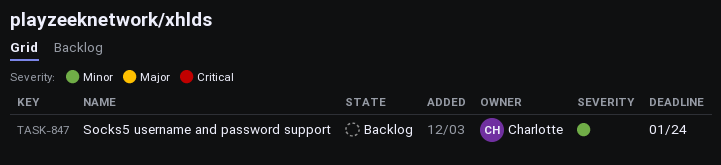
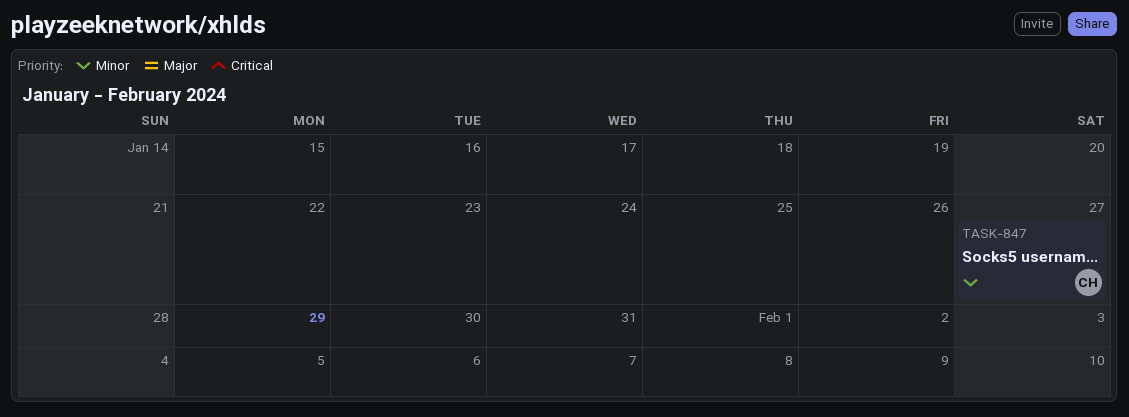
TASK-847, due: Jan 24 -> Jan 27

